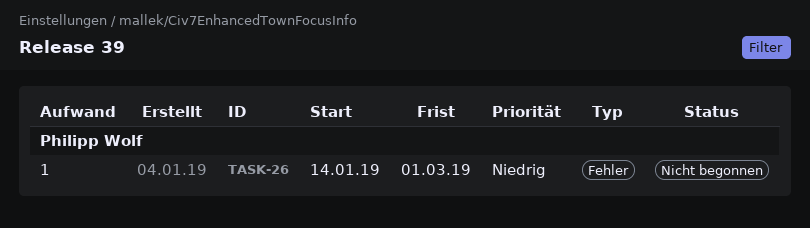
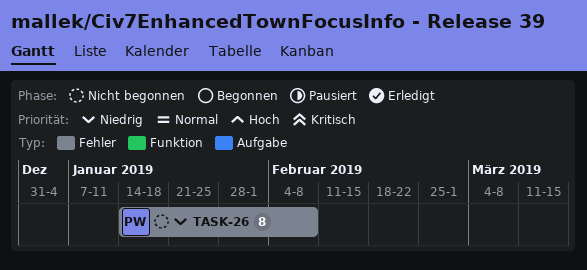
TASK-26, estimate: 1 -> 8
TASK-26, due: Mar 1 -> Feb 8

